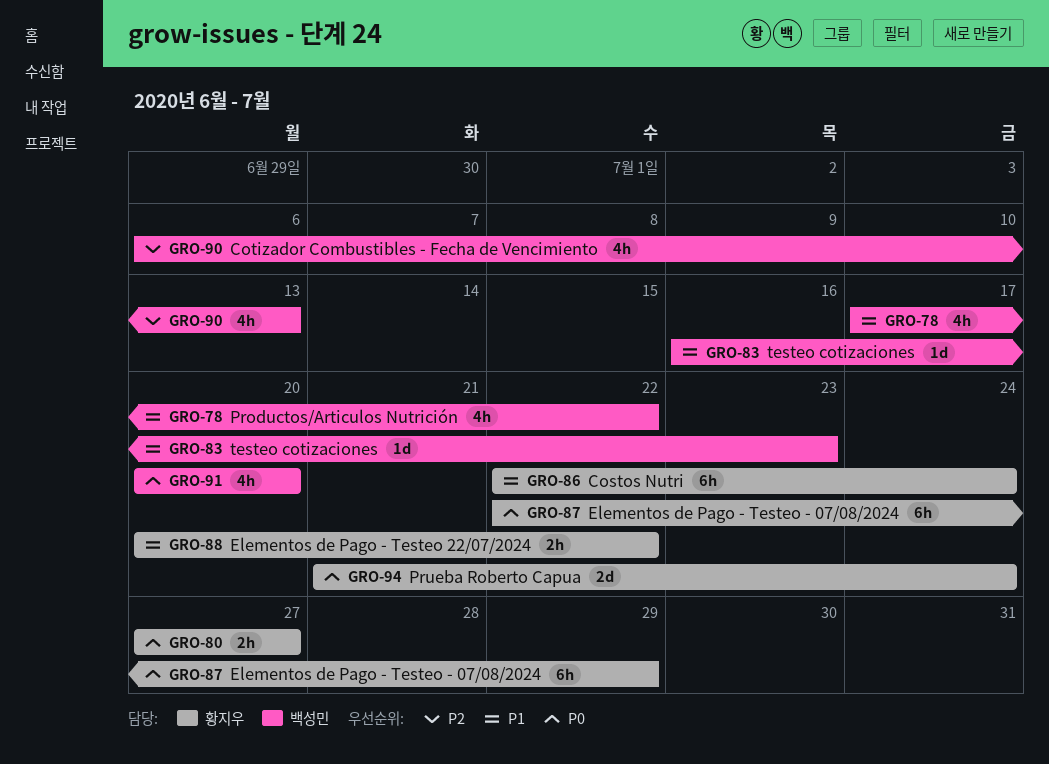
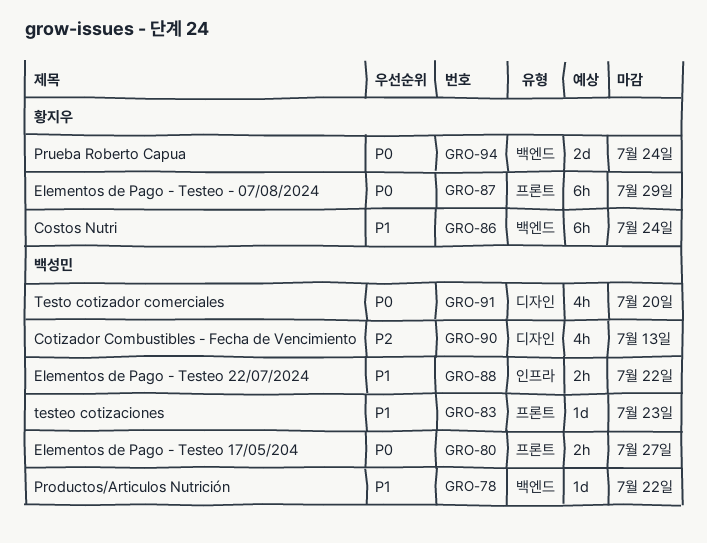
GRO-78, estimate: 4h -> 1d
GRO-80, owner: 황지우 -> 백성민
GRO-88, owner: 황지우 -> 백성민

